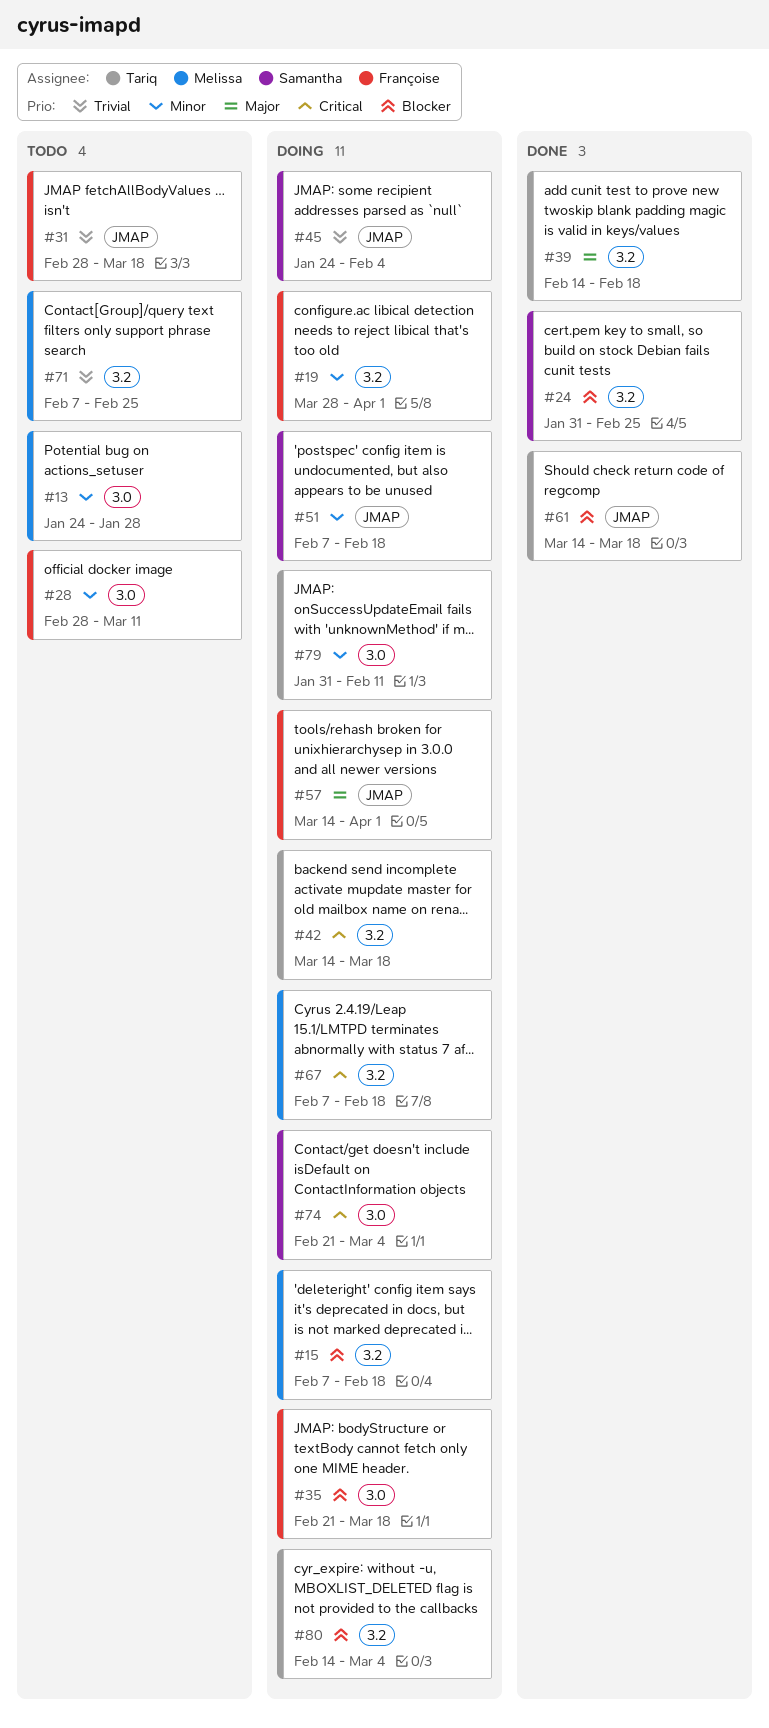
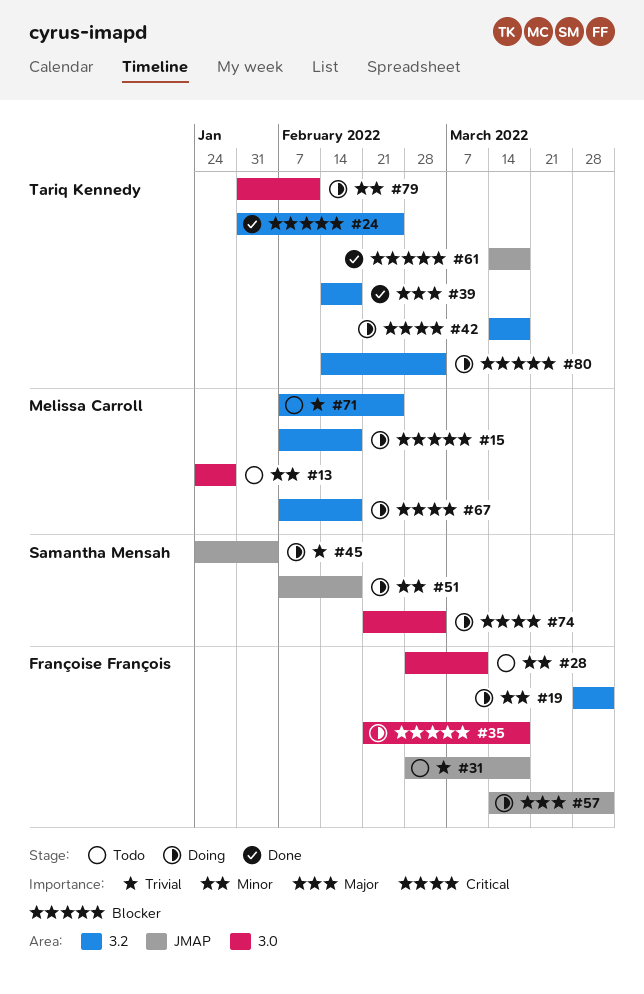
#24, owner: Samantha Mensah -> Tariq Kennedy

